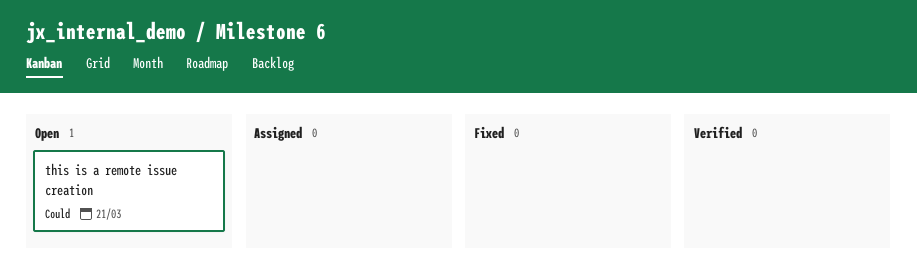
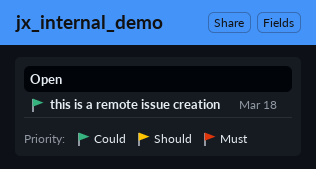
this is a remote issue creation, due: Mar 21 -> Mar 18

